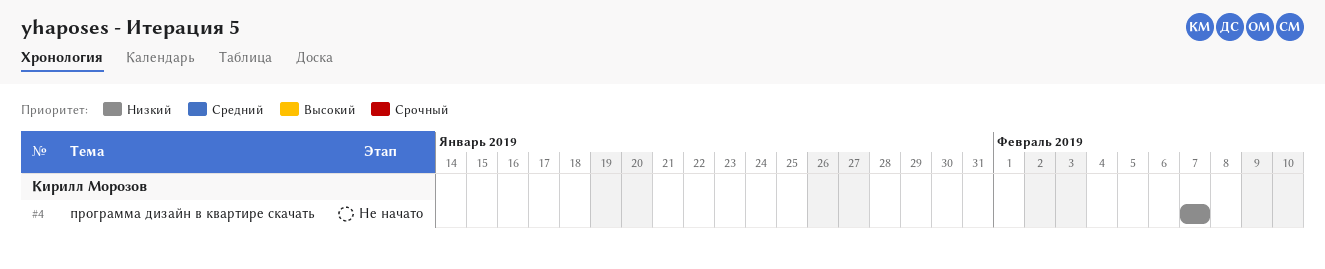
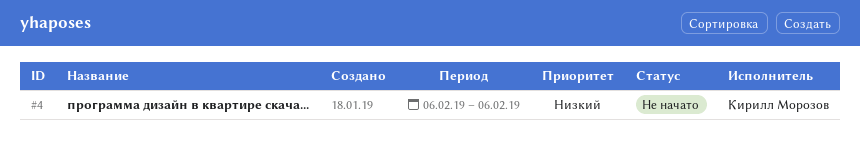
#4, start: Feb 7 -> Feb 6
#4, due: Feb 7 -> Feb 6

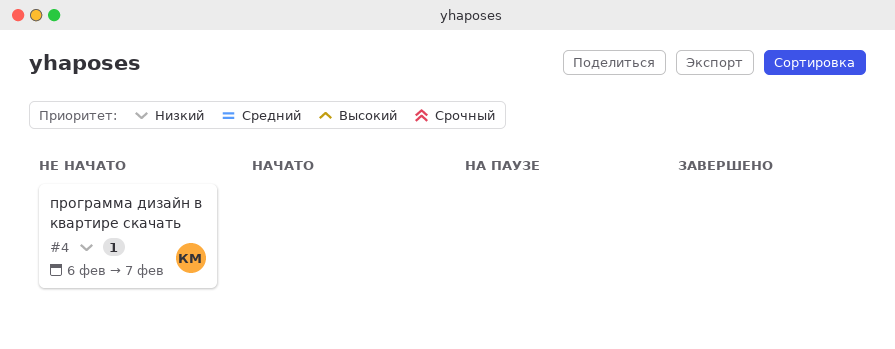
#4, due: Feb 6 -> Feb 7

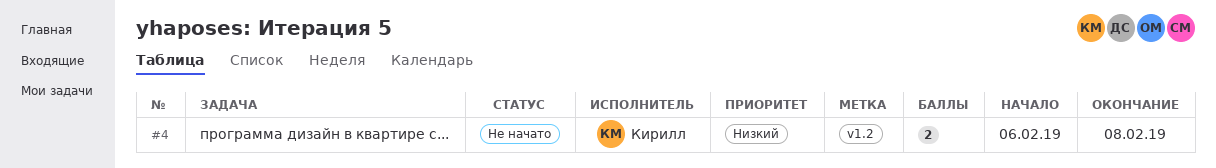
#4, estimate: 1 -> 2
#4, due: Feb 7 -> Feb 8

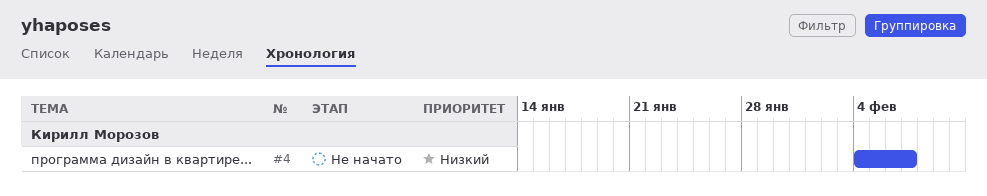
#4, start: Feb 6 -> Feb 4
#4, due: Feb 8 -> Feb 7

